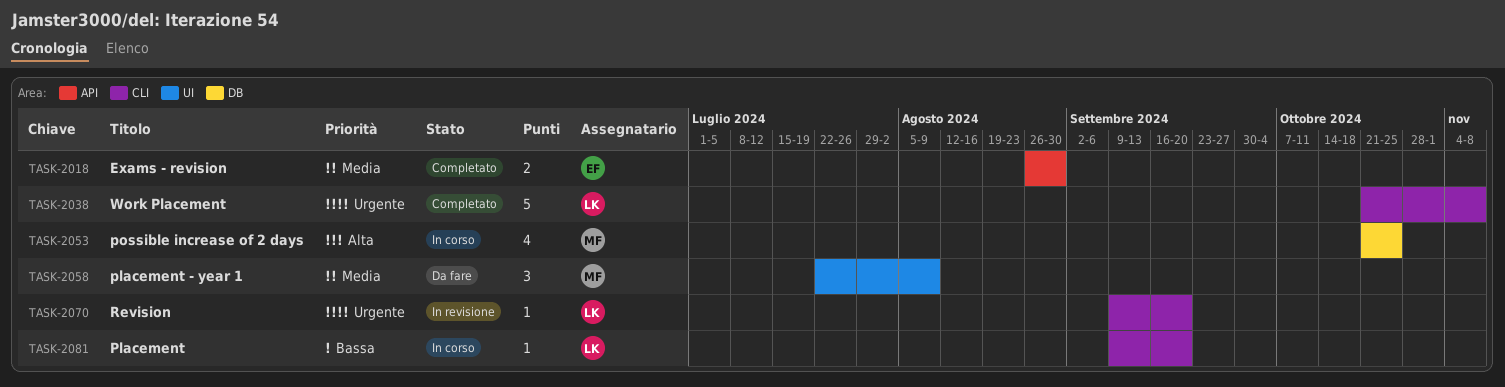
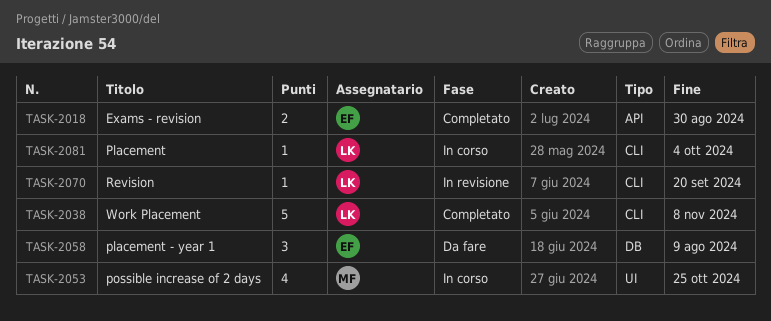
TASK-2053, label: DB -> UI
TASK-2058, owner: MF -> EF
TASK-2058, label: UI -> DB
TASK-2081, due: Sep 20 -> Oct 4

